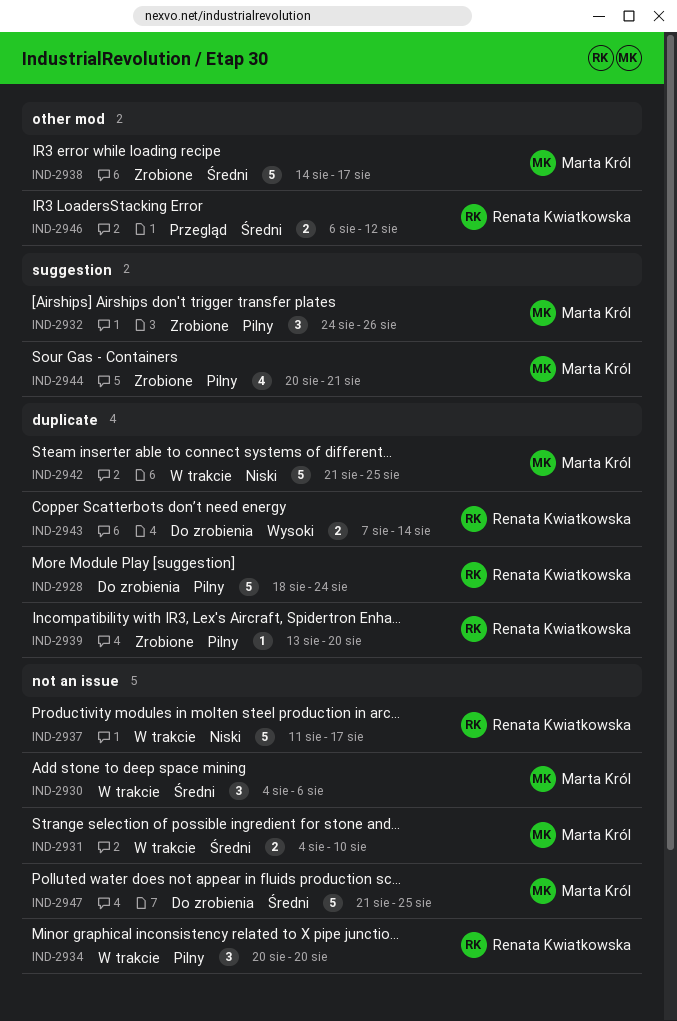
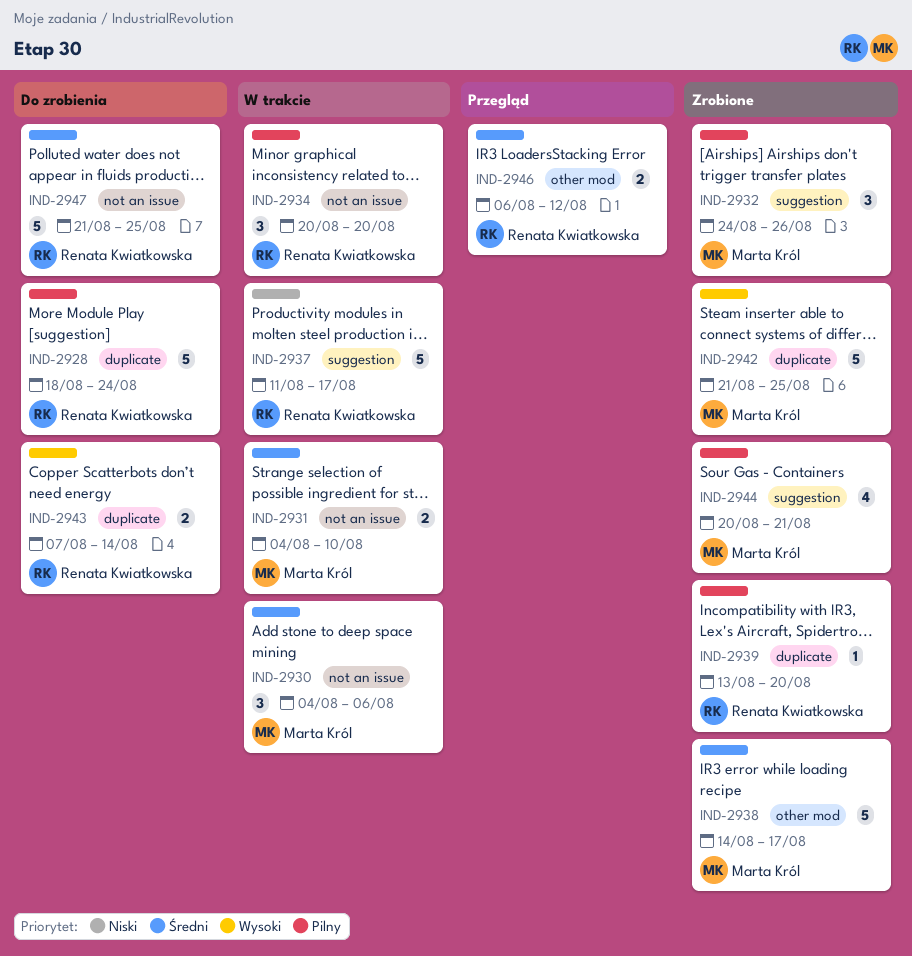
IND-2937, label: not an issue -> suggestion
IND-2942, status: W trakcie -> Zrobione
IND-2942, priority: Niski -> Wysoki
IND-2947, owner: Marta Król -> Renata Kwiatkowska

